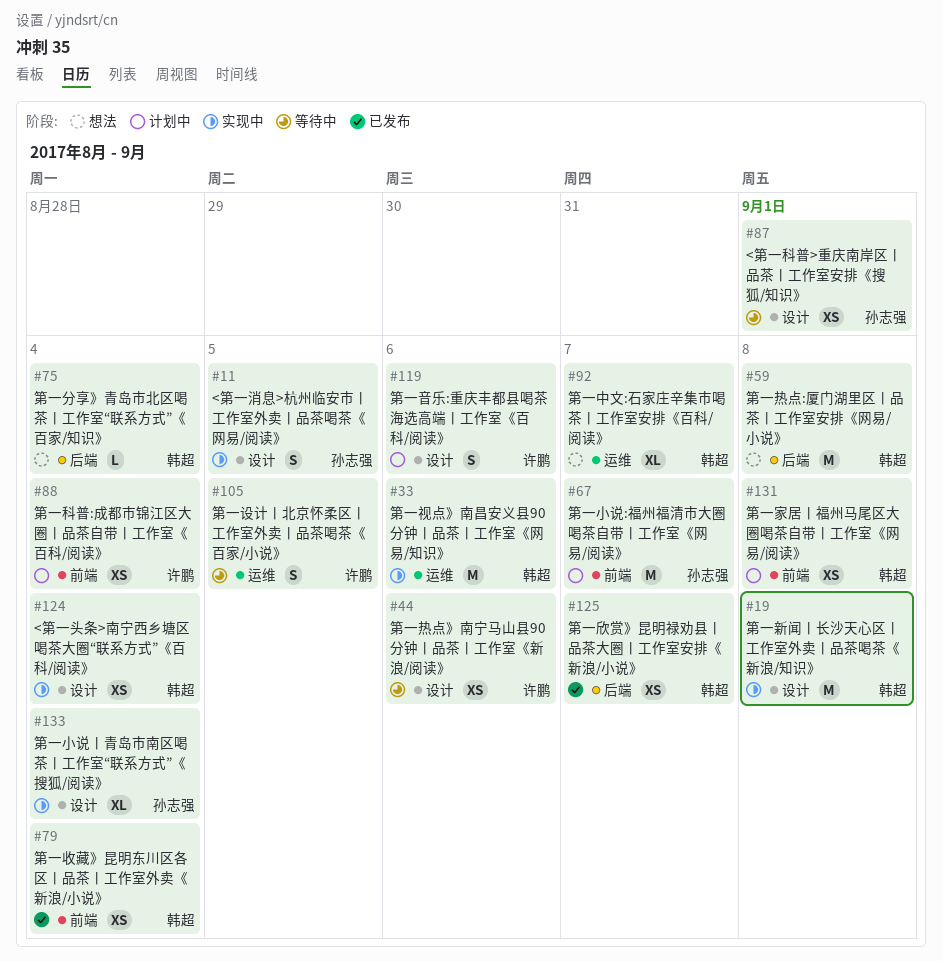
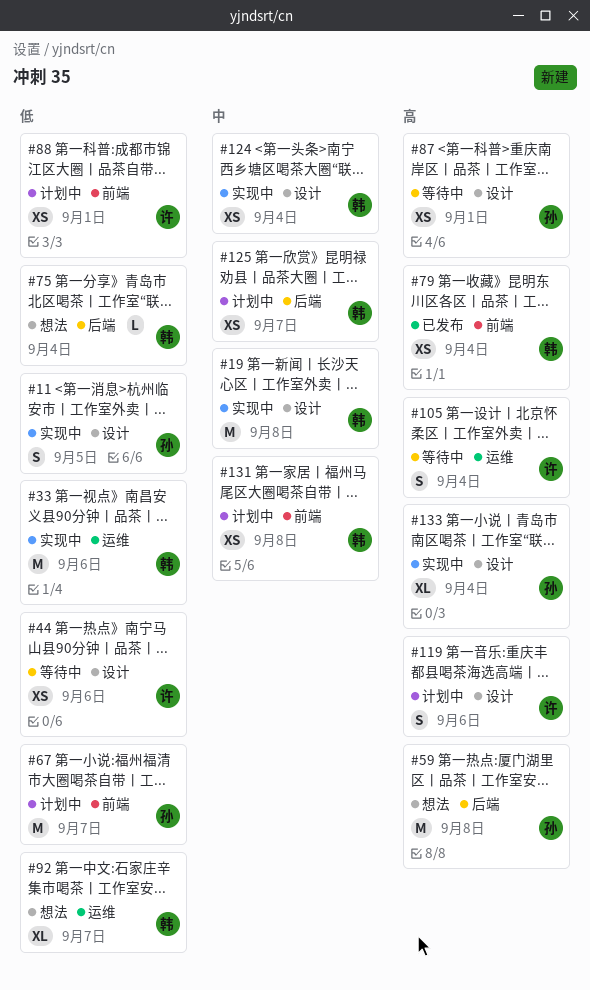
#59, owner: 韩超 -> 孙志强
#88, due: Sep 4 -> Sep 1
#105, due: Sep 5 -> Sep 4
#125, status: 已发布 -> 计划中

